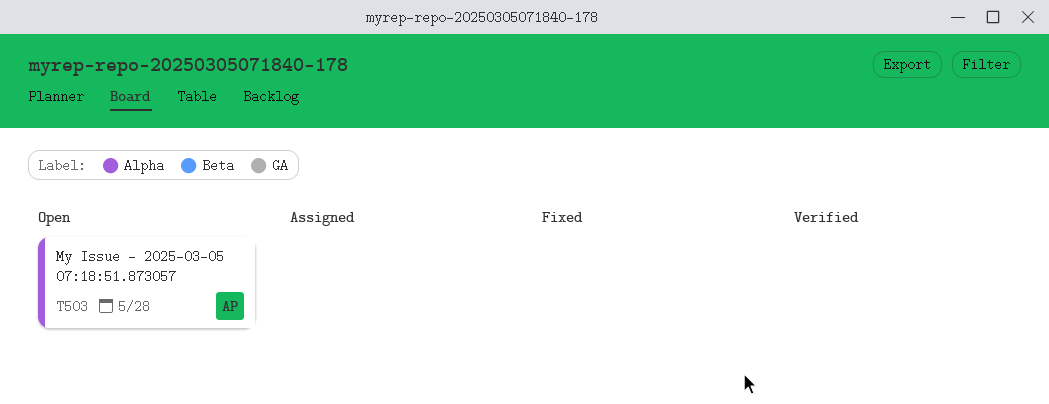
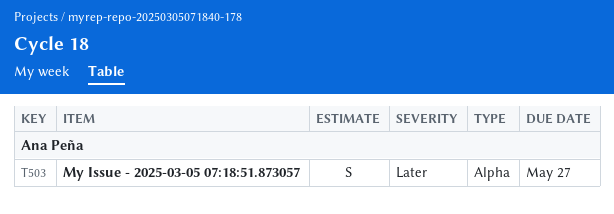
T503, due: May 28 -> May 27

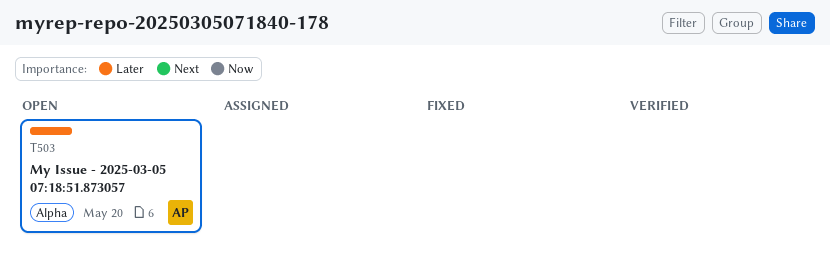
T503, due: May 27 -> May 20

